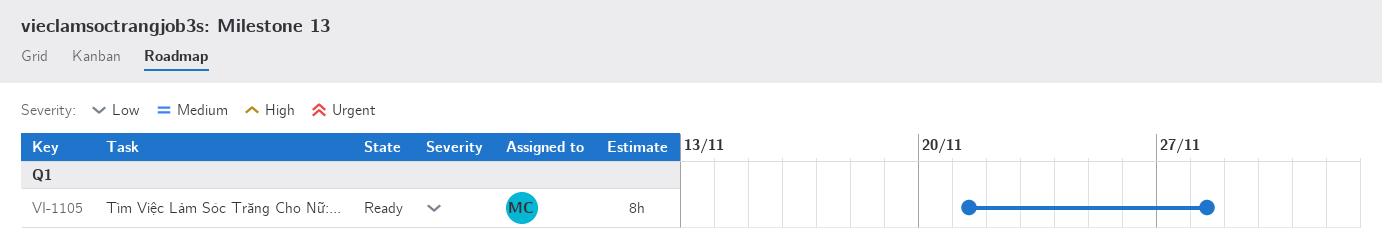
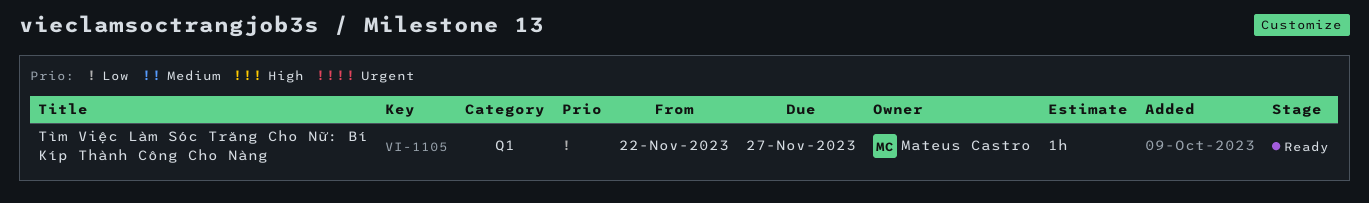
VI-1105, estimate: 8h -> 1h
VI-1105, start: Nov 21 -> Nov 22
VI-1105, due: Nov 28 -> Nov 27

